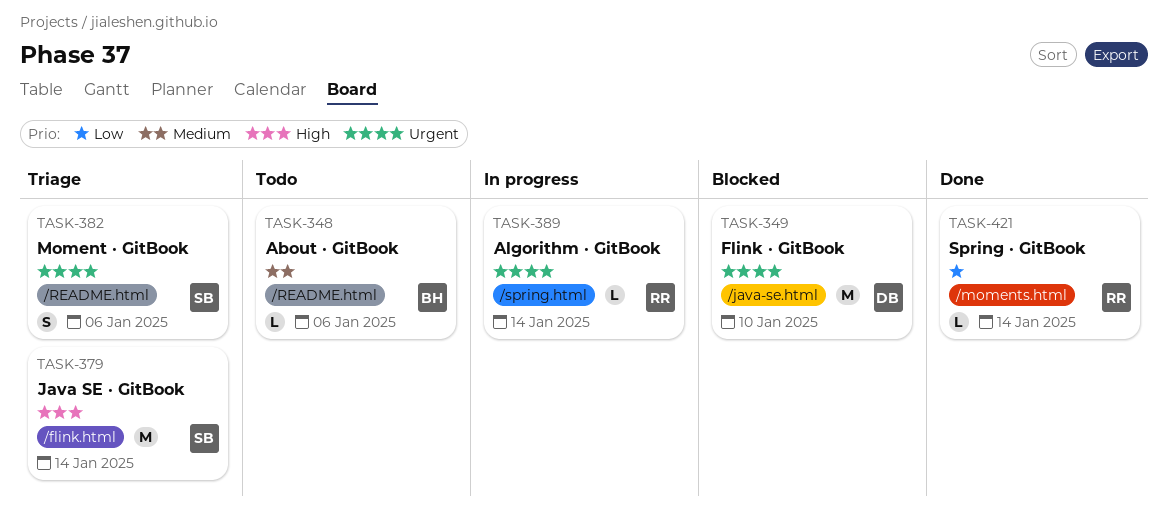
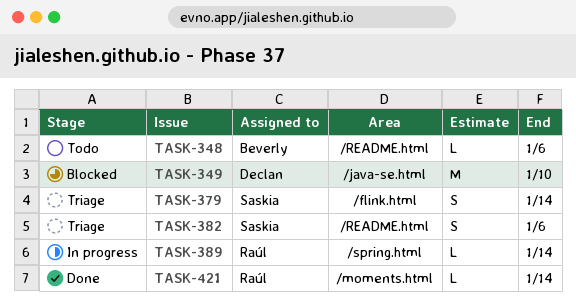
TASK-379, estimate: M -> S

